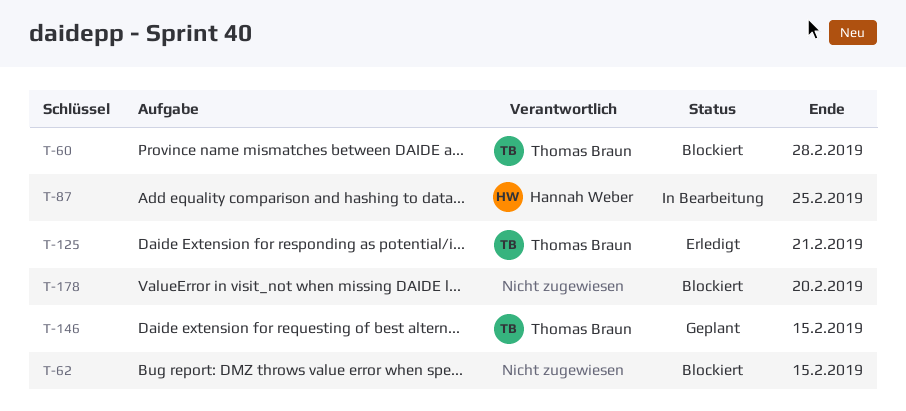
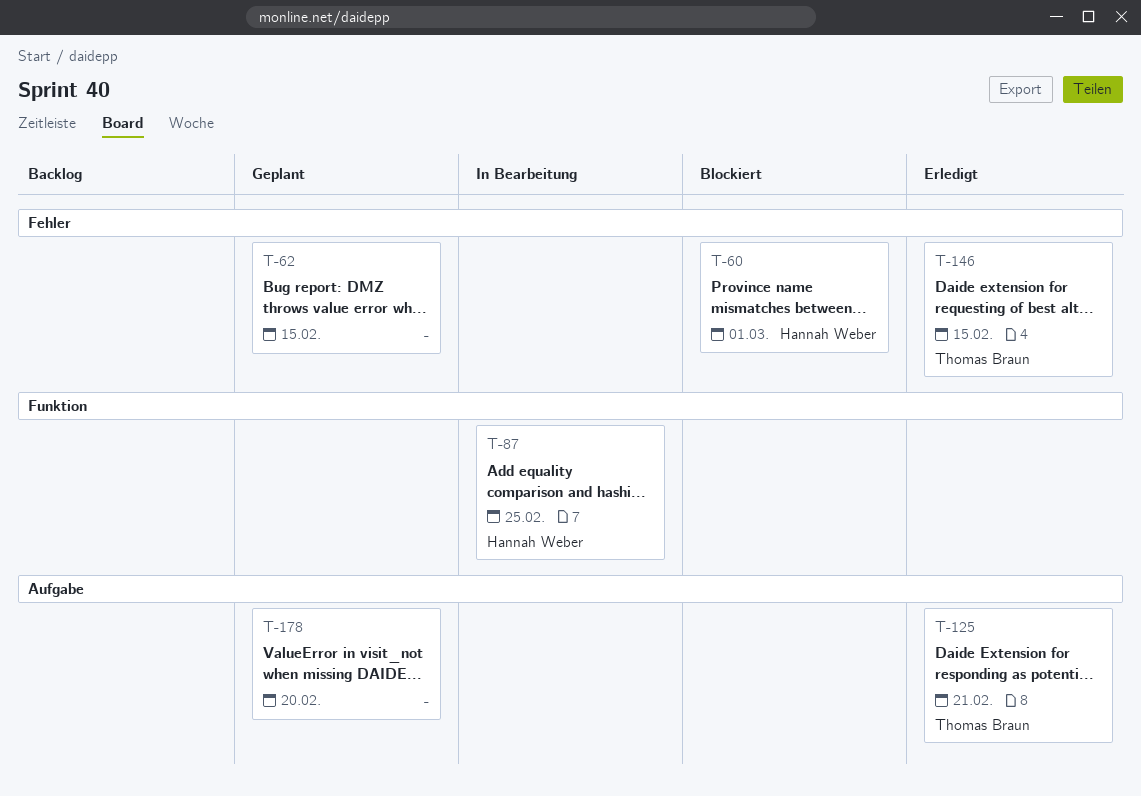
T-60, owner: Thomas Braun -> Hannah Weber
T-60, due: Feb 28 -> Mar 1
T-62, status: Blockiert -> Geplant
T-146, status: Geplant -> Erledigt
T-178, status: Blockiert -> Geplant

